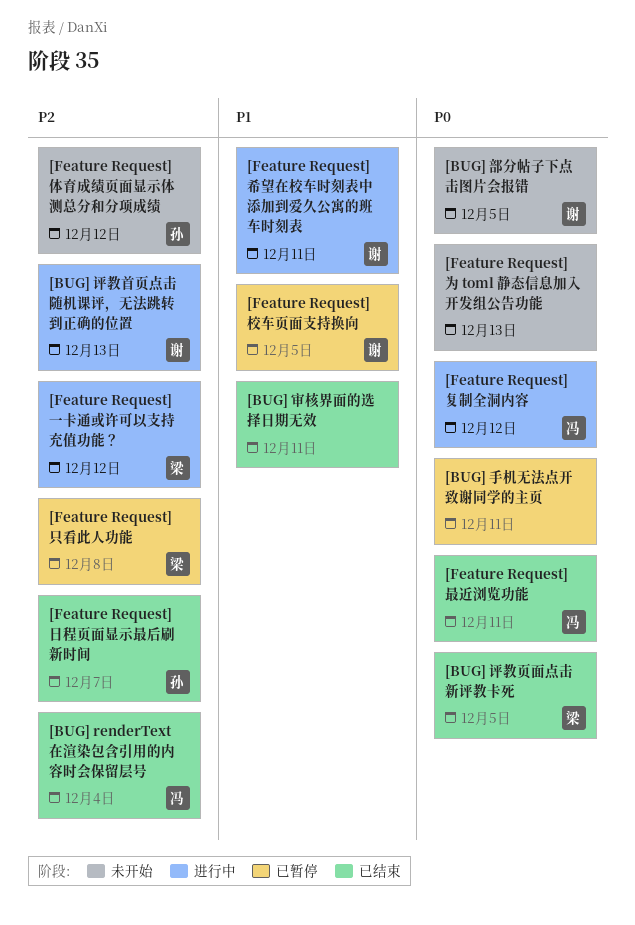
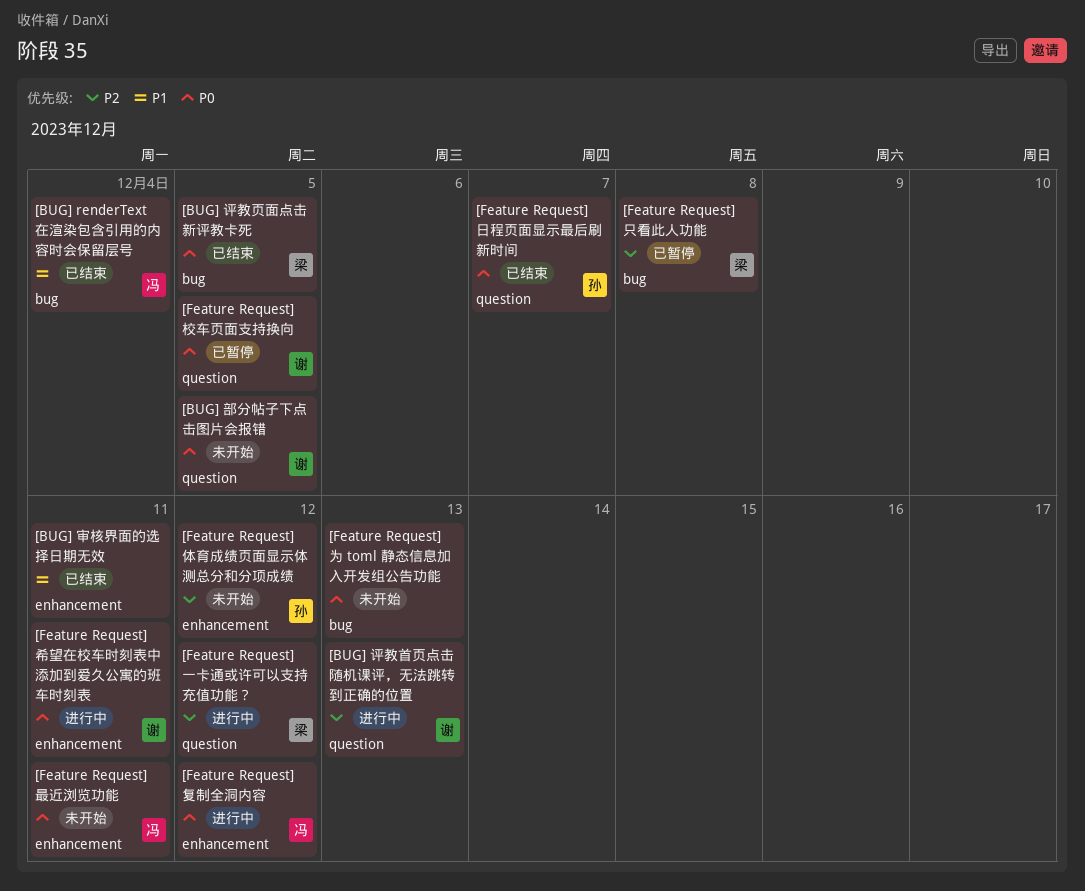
[BUG] renderText 在渲染包含引用的内容时会保留层号, priority: P2 -> P1
[BUG] 手机无法点开致谢同学的主页: present -> none
[Feature Request] 希望在校车时刻表中添加到爱久公寓的班车时刻表, priority: P1 -> P0
[Feature Request] 日程页面显示最后刷新时间, priority: P2 -> P0
[Feature Request] 最近浏览功能, status: 已结束 -> 未开始
[Feature Request] 校车页面支持换向, priority: P1 -> P0

